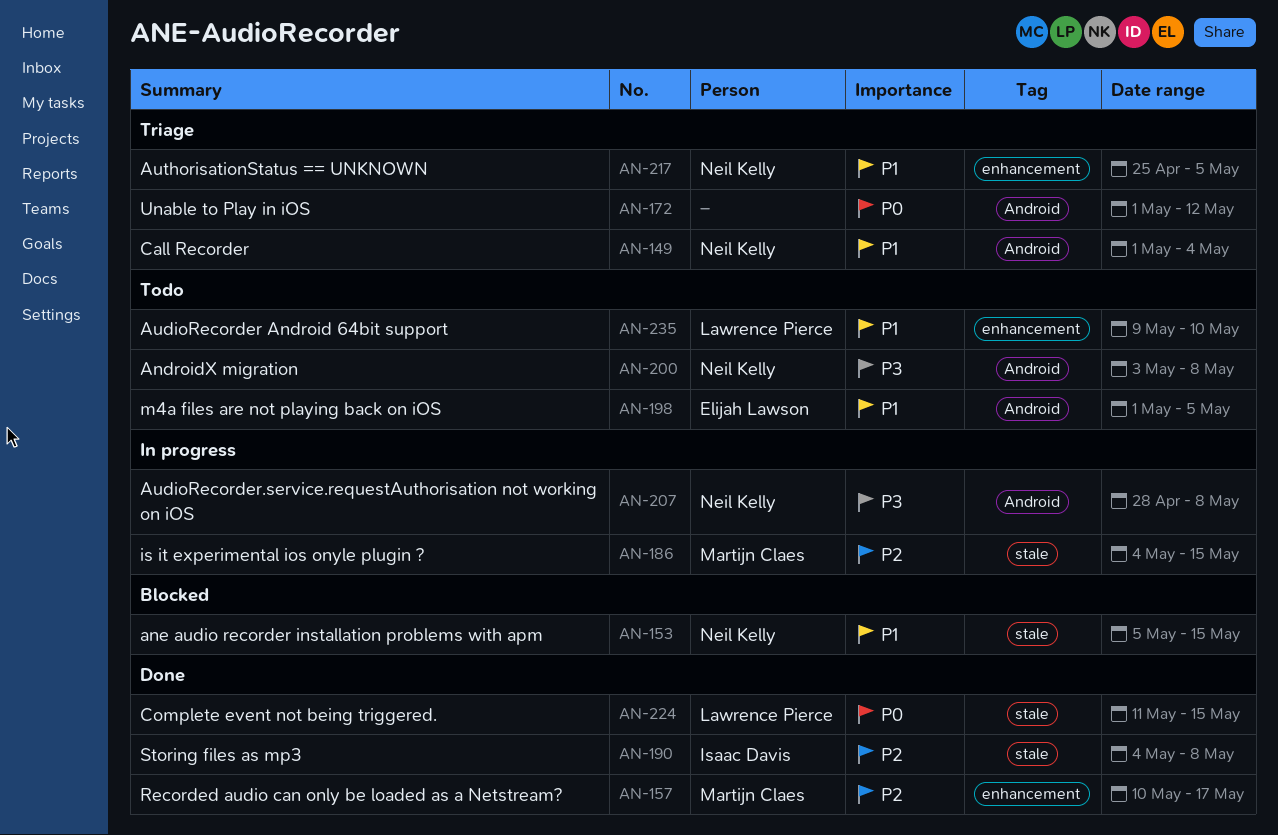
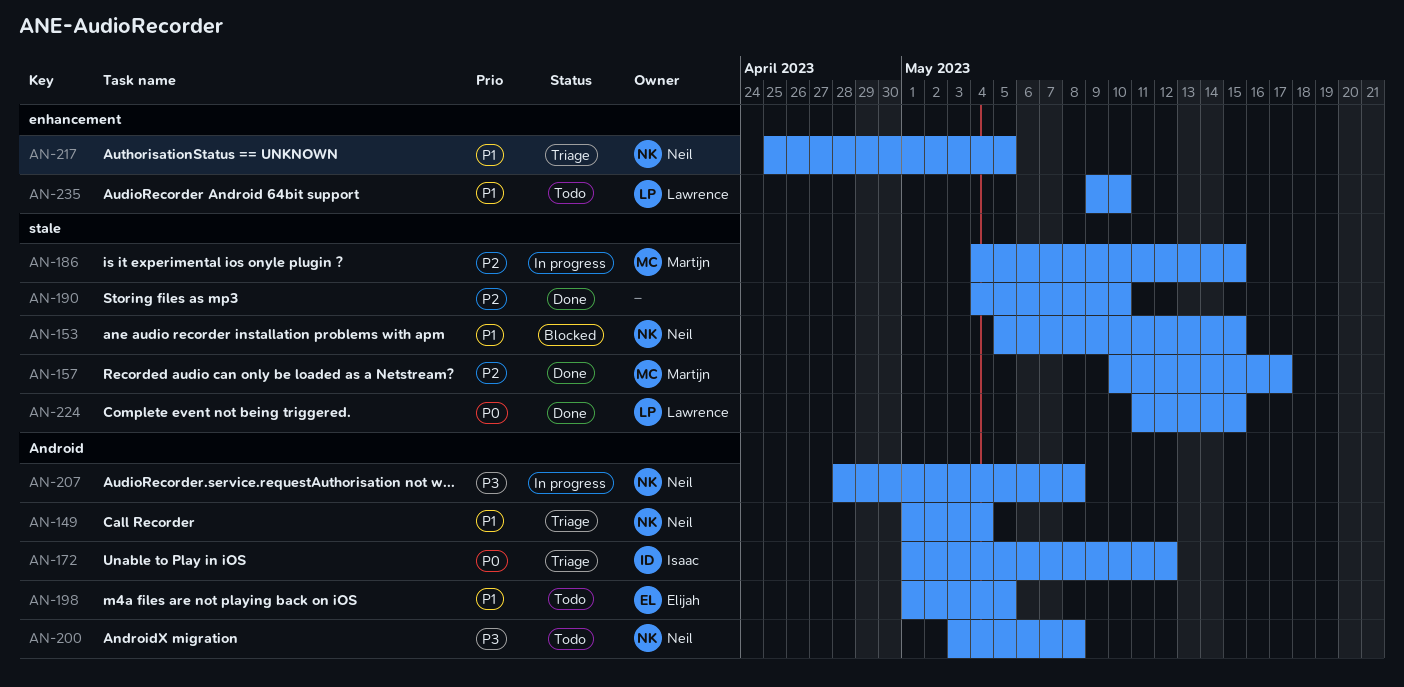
AN-157, label: enhancement -> stale
AN-172, owner: none -> Isaac Davis
AN-190, owner: Isaac Davis -> none
AN-190, due: May 8 -> May 10

